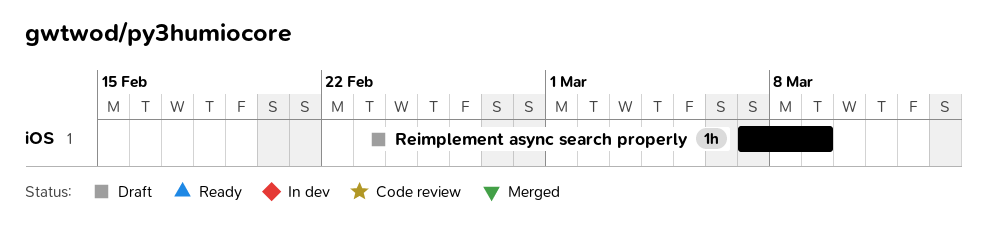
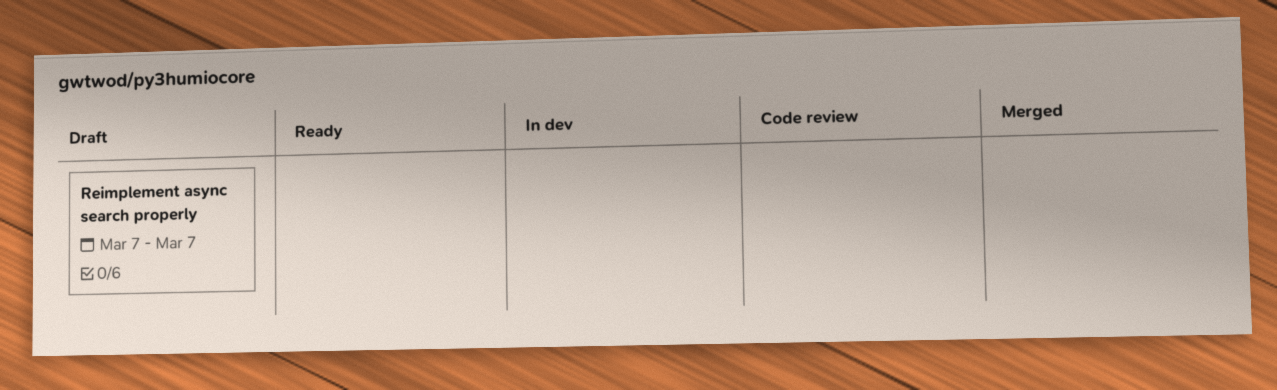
Reimplement async search properly, due: Mar 9 -> Mar 7

